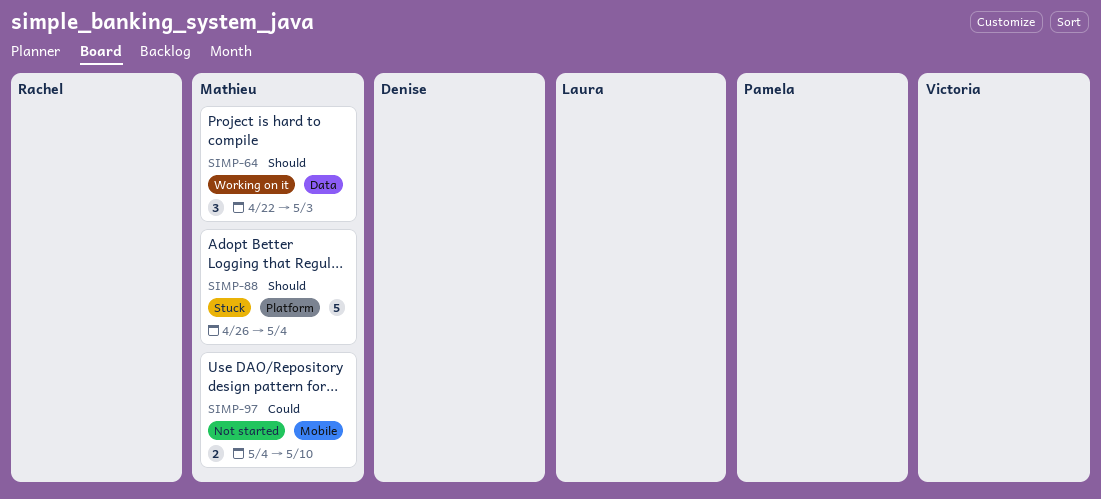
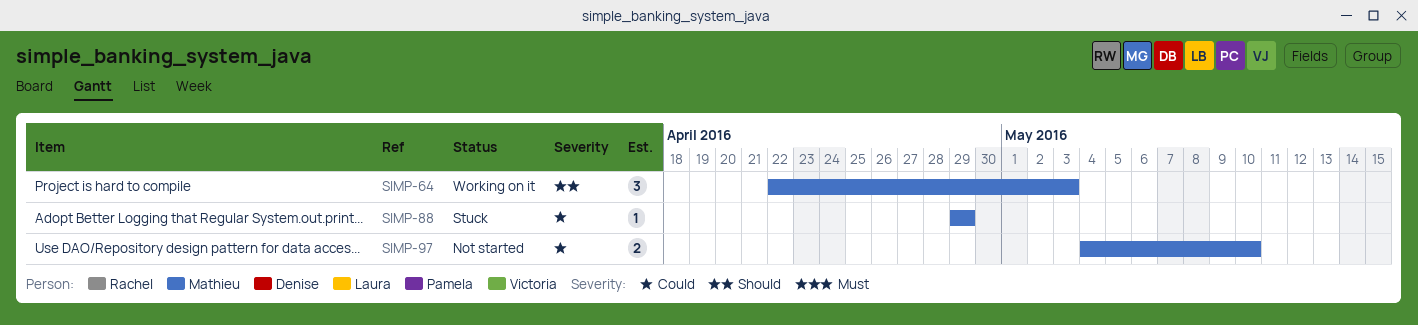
SIMP-88, priority: Should -> Could
SIMP-88, estimate: 5 -> 1
SIMP-88, start: Apr 26 -> Apr 29
SIMP-88, due: May 4 -> Apr 29

